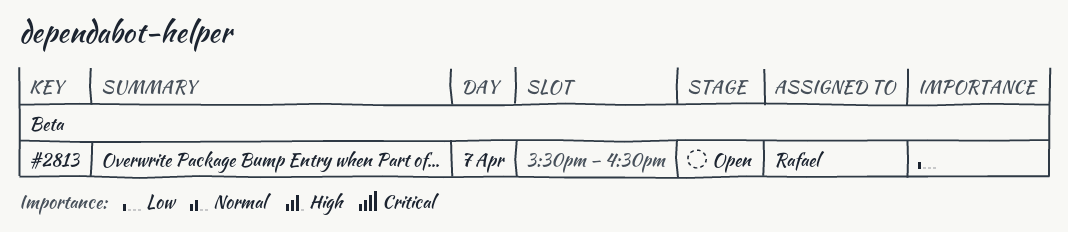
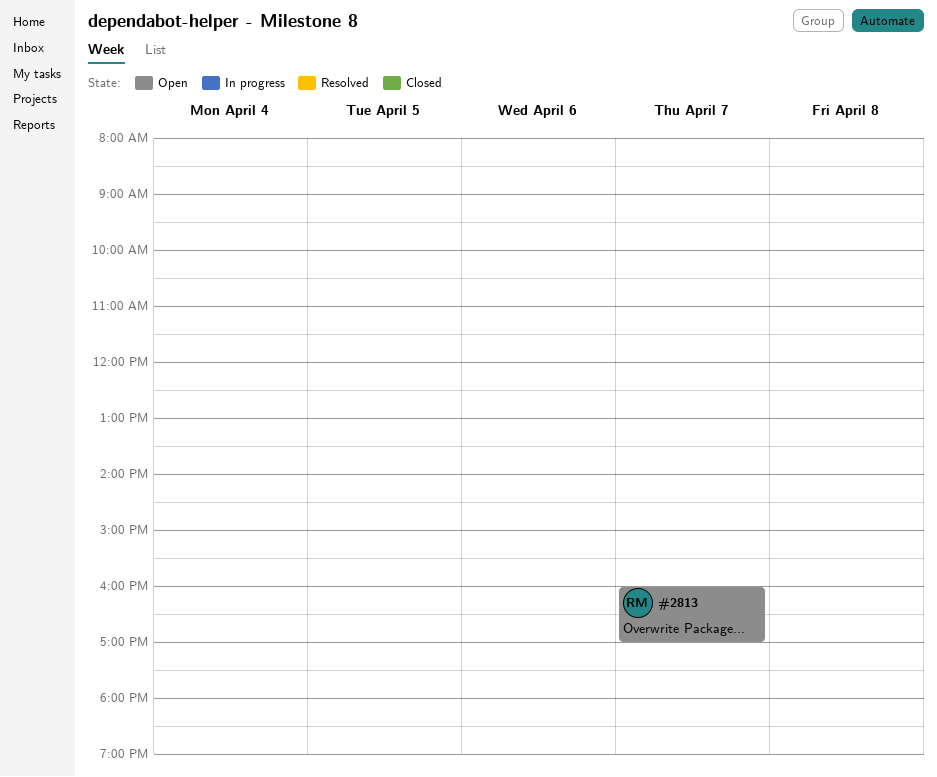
#2813, begins: 15:30 -> 16:00
#2813, ends: 16:30 -> 17:00

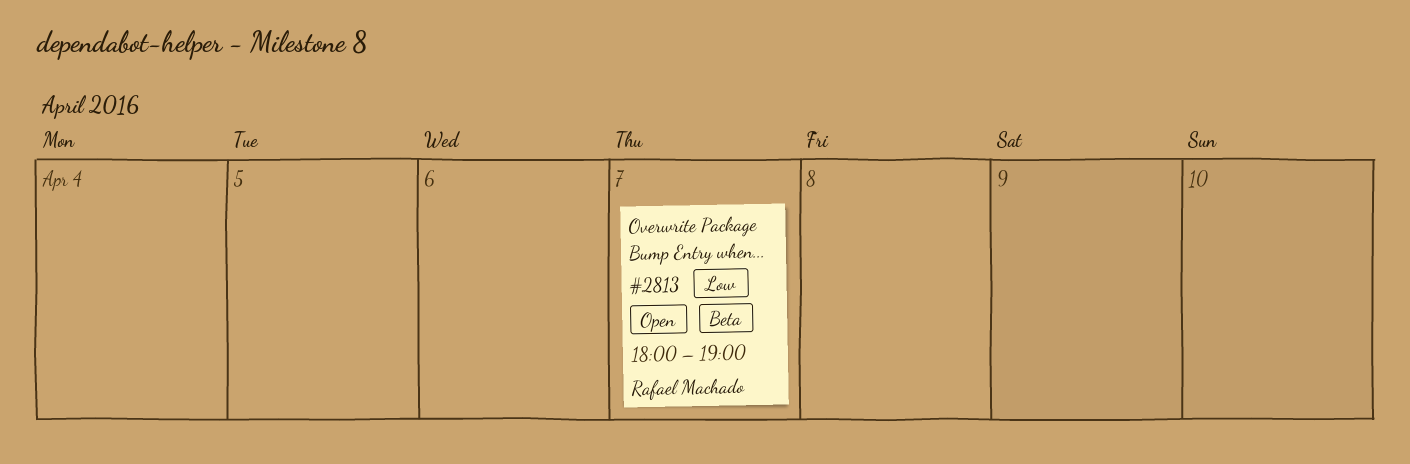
#2813, begins: 16:00 -> 18:00
#2813, ends: 17:00 -> 19:00

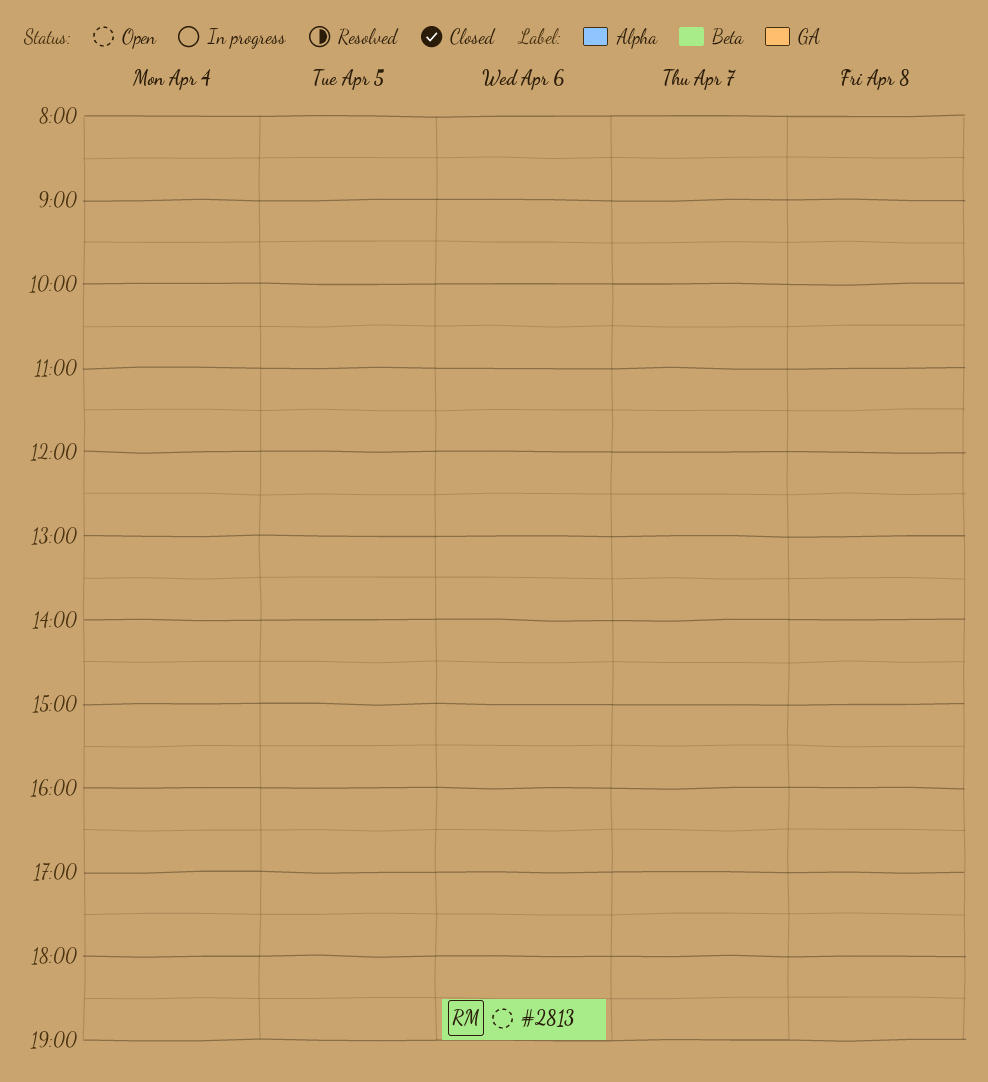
#2813, day: Apr 7 -> Apr 6
#2813, begins: 18:00 -> 18:30

